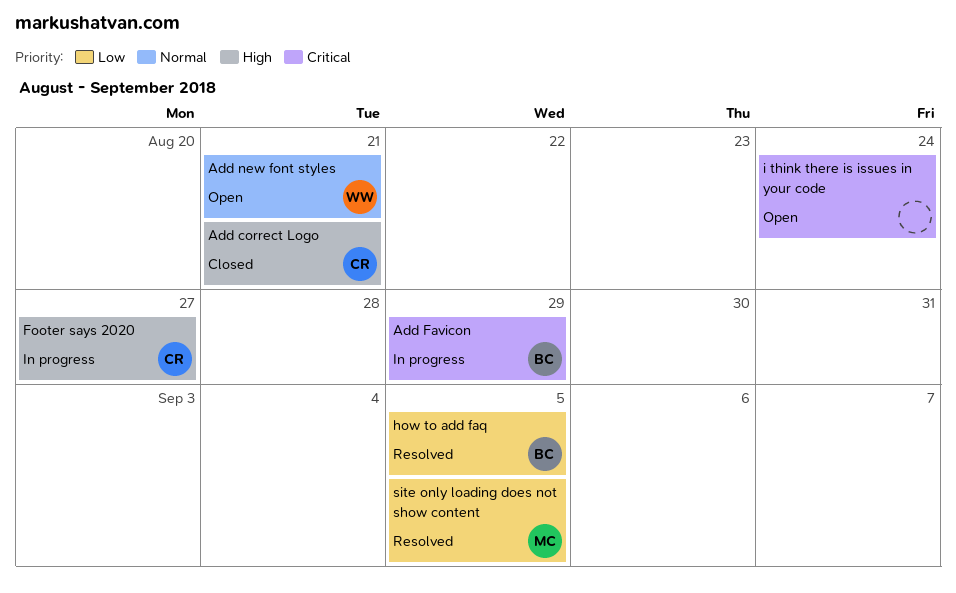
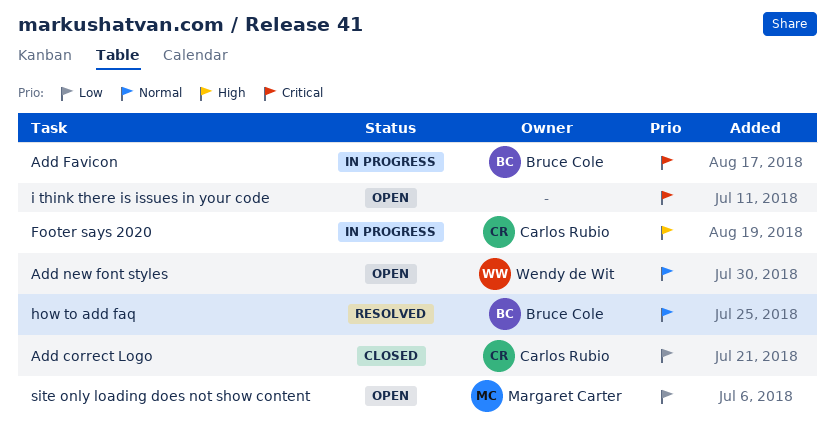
Add correct Logo, priority: High -> Low
how to add faq, priority: Low -> Normal
site only loading does not show content, status: Resolved -> Open

